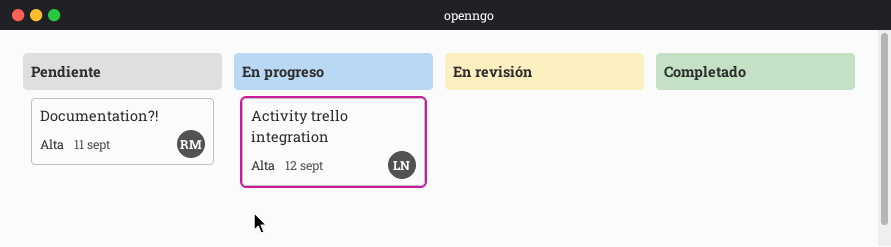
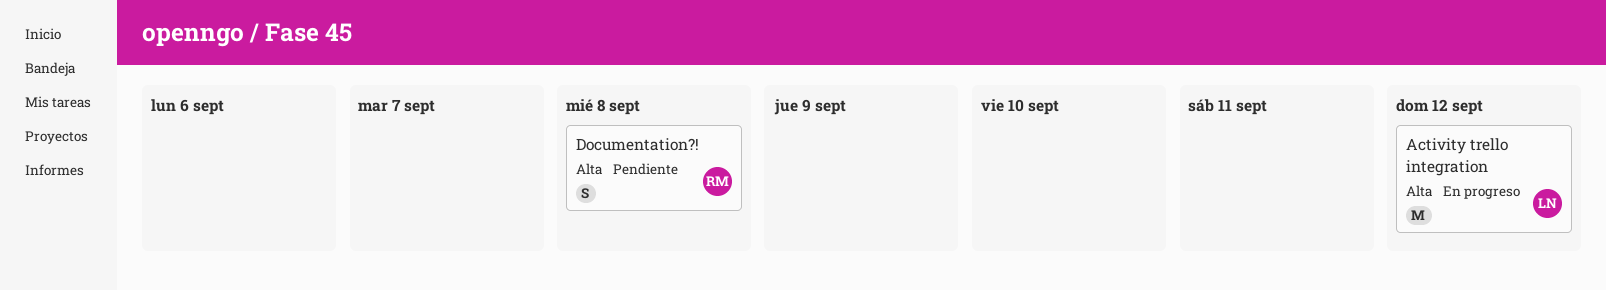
Documentation?!, due: Sep 11 -> Sep 8

